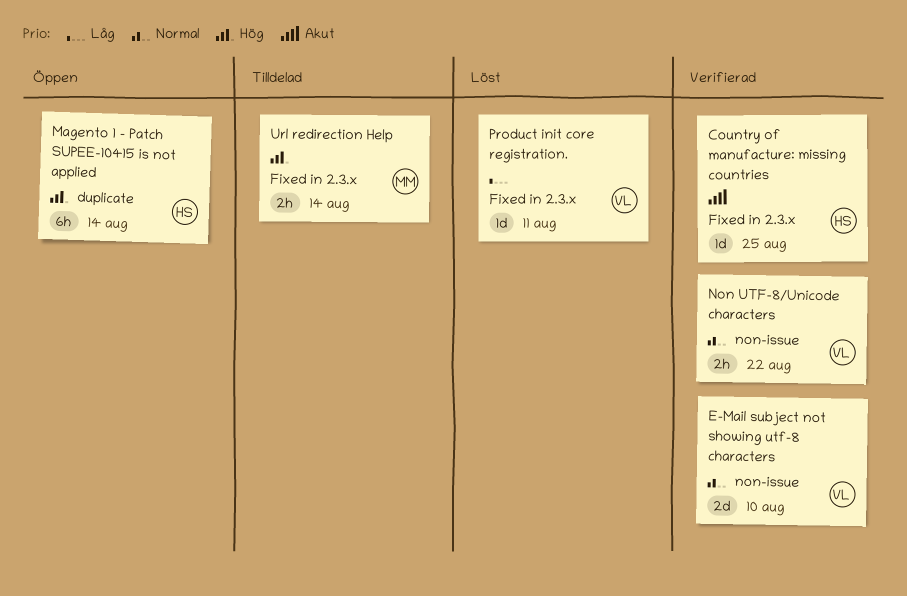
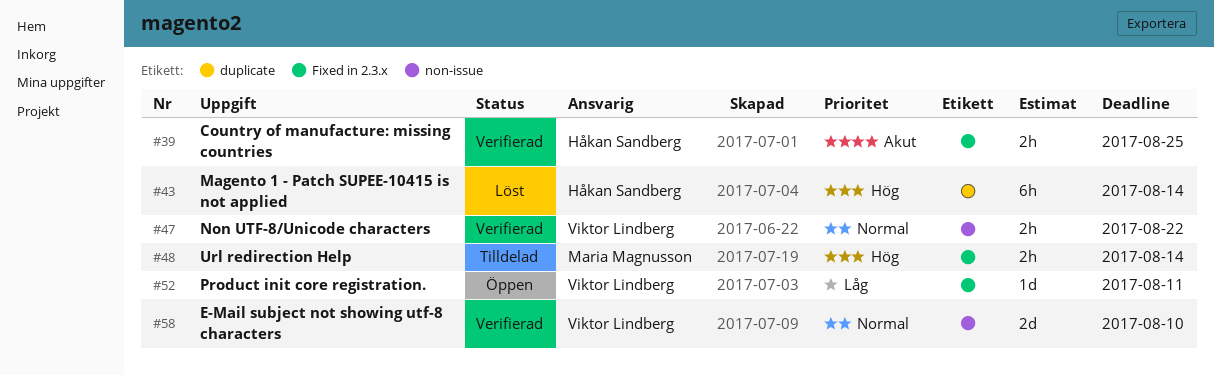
Country of manufacture: missing countries, estimate: 1d -> 2h
Magento 1 - Patch SUPEE-10415 is not applied, status: Öppen -> Löst
Product init core registration., status: Löst -> Öppen

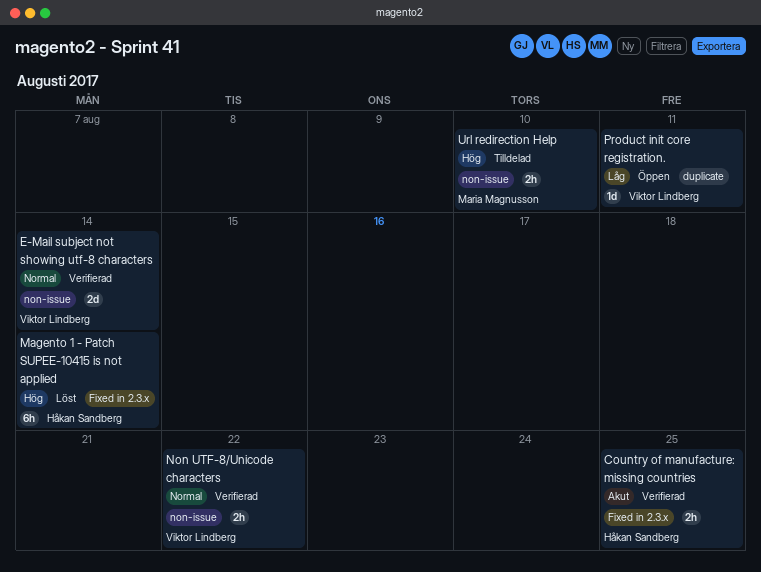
E-Mail subject not showing utf-8 characters, due: Aug 10 -> Aug 14
Magento 1 - Patch SUPEE-10415 is not applied, label: duplicate -> Fixed in 2.3.x
Product init core registration., label: Fixed in 2.3.x -> duplicate
Url redirection Help, label: Fixed in 2.3.x -> non-issue
Url redirection Help, due: Aug 14 -> Aug 10

